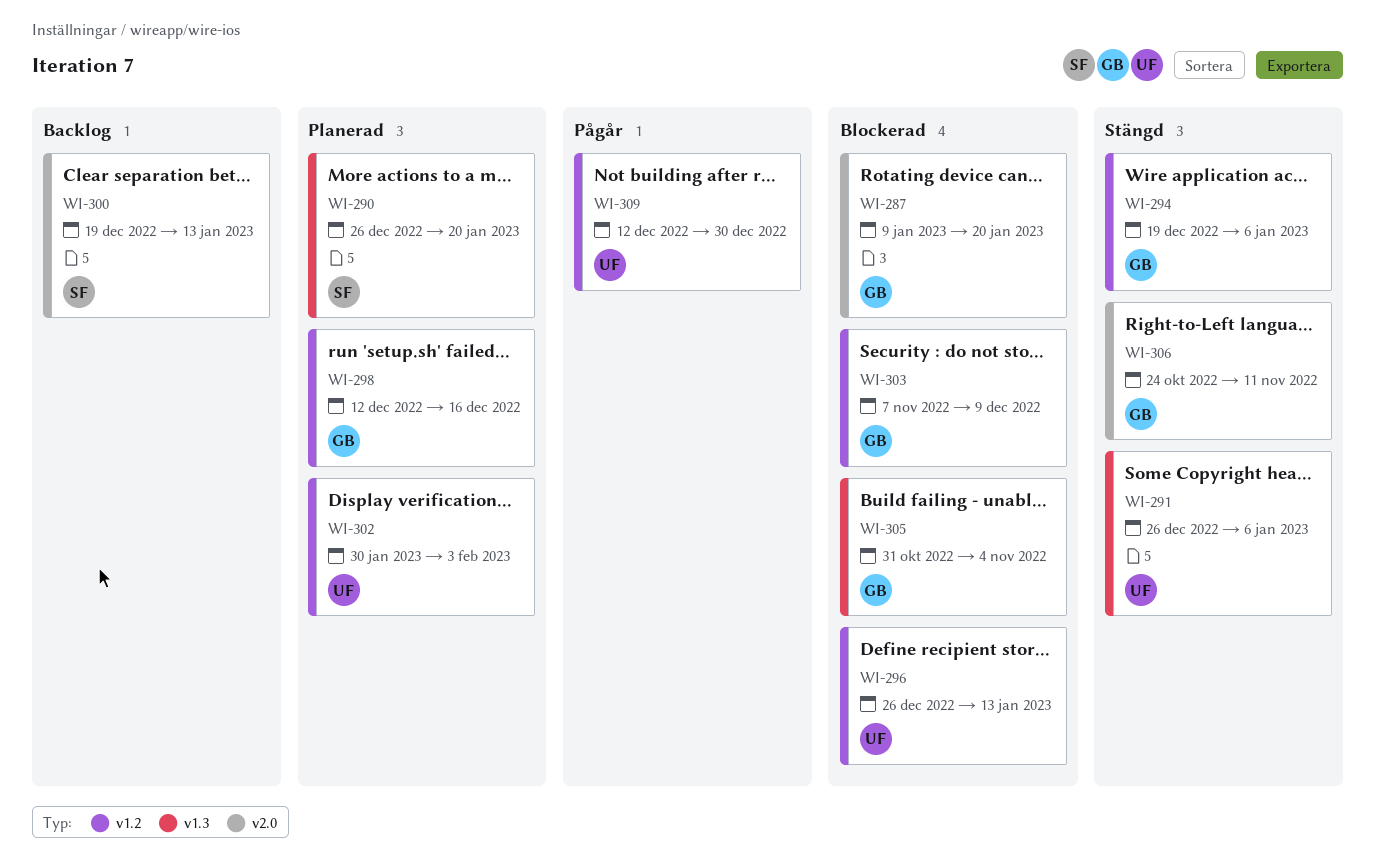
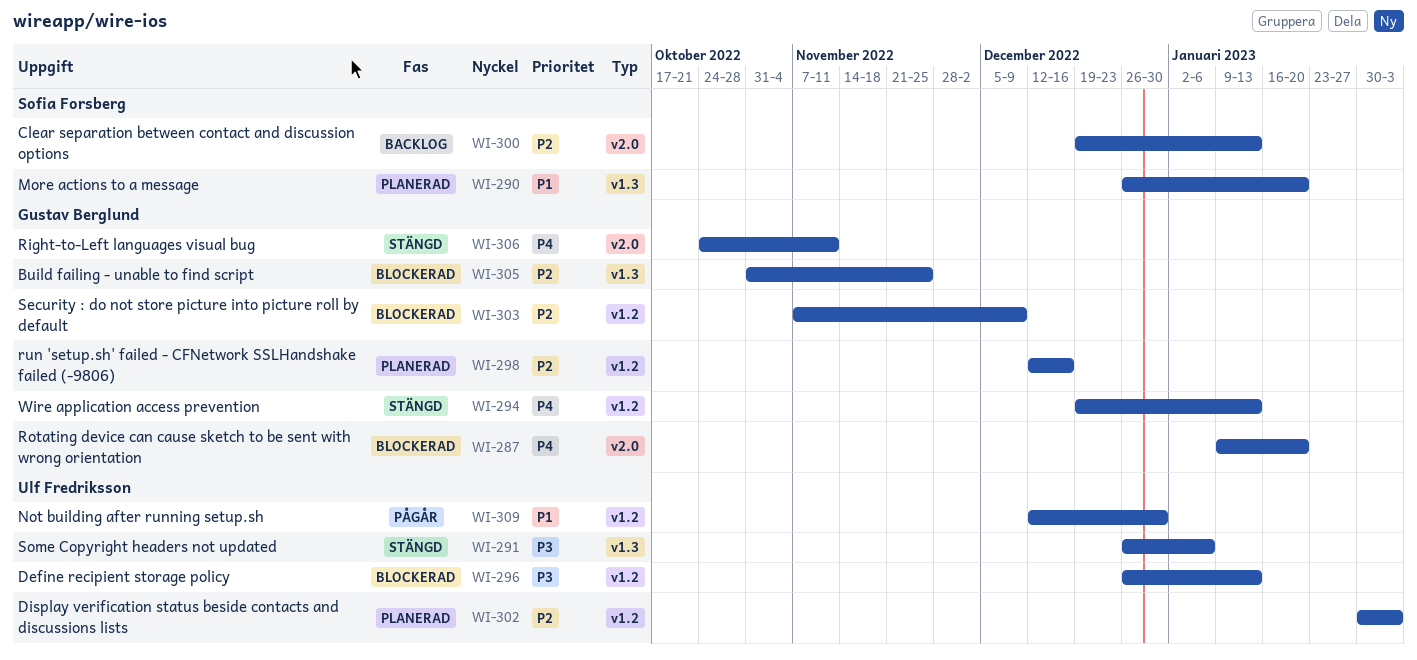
WI-294, due: Jan 6 -> Jan 13
WI-305, due: Nov 4 -> Nov 25

